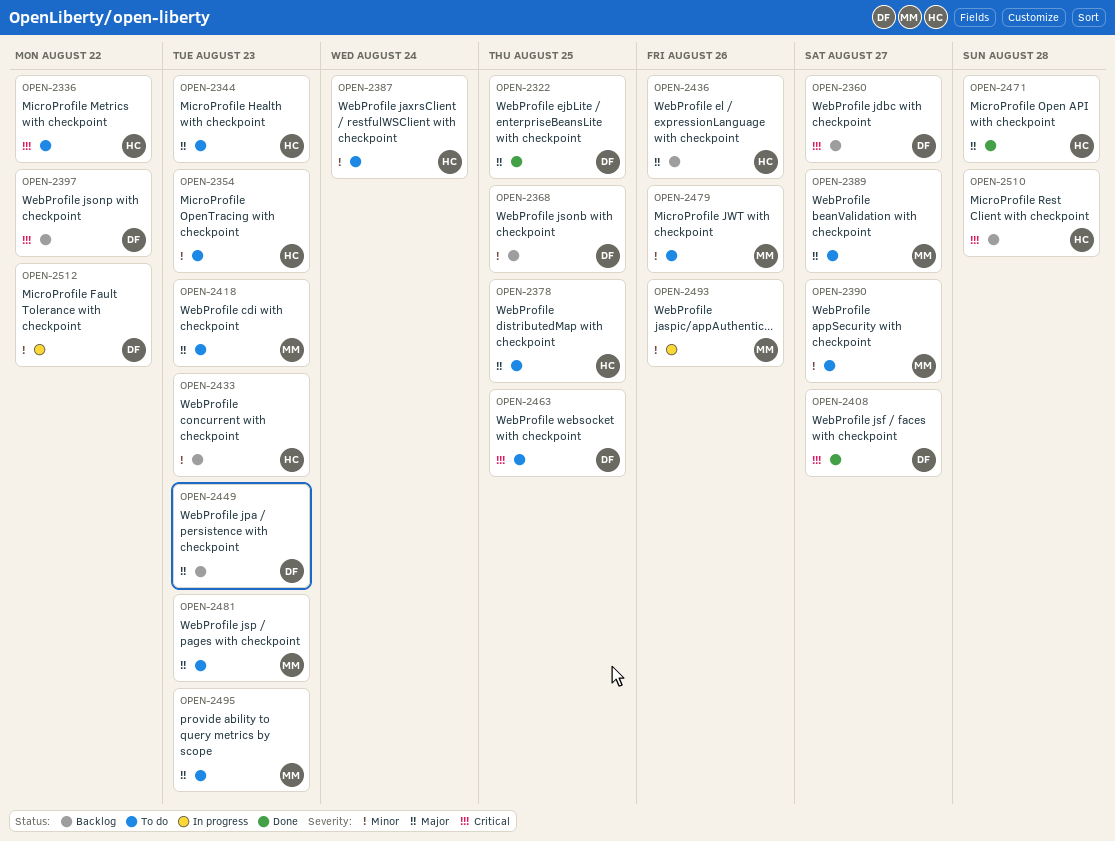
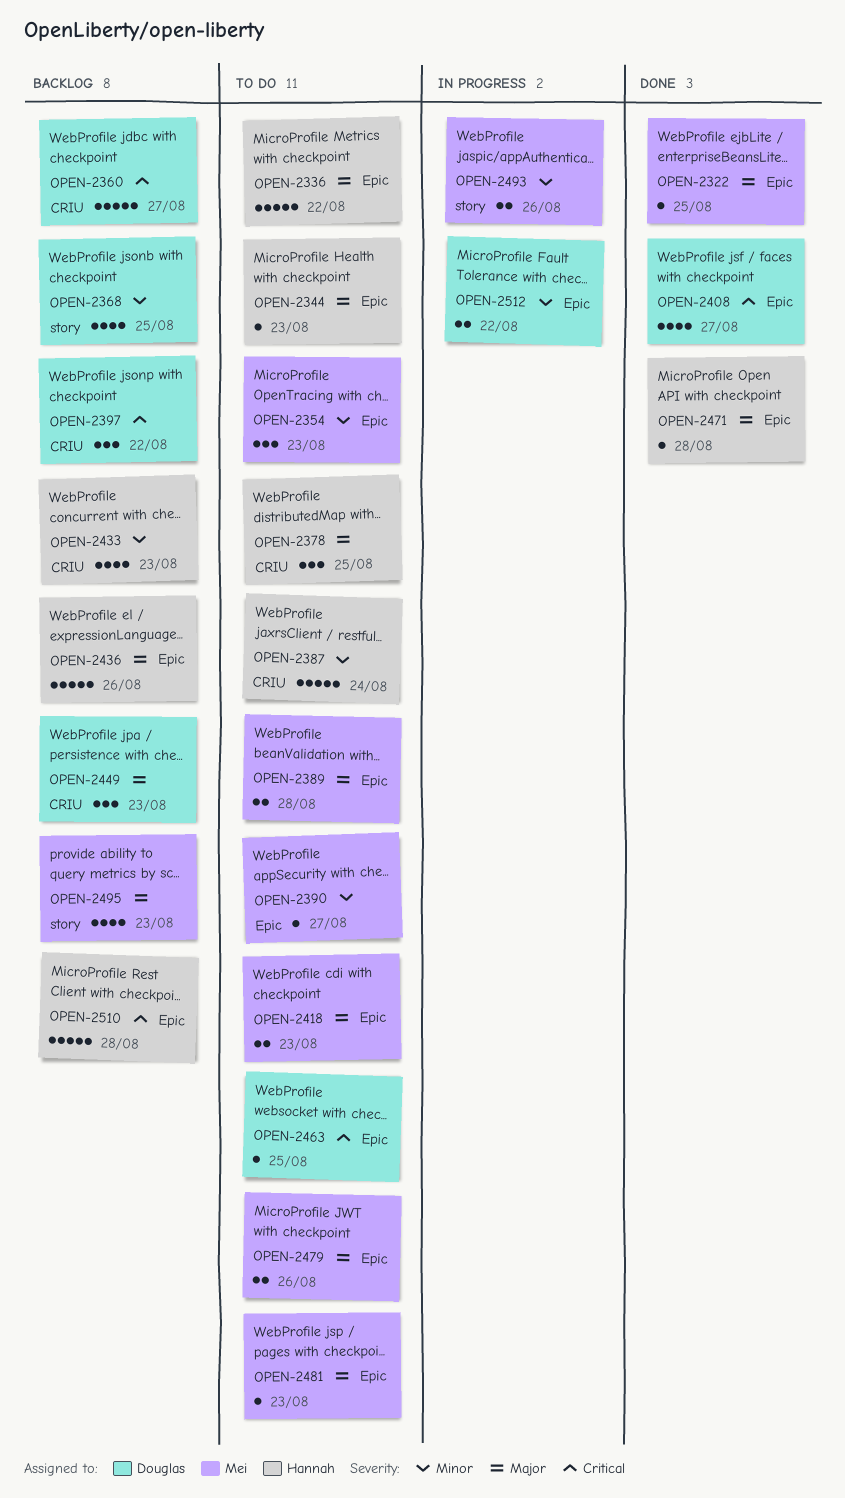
OPEN-2322, owner: Douglas -> Mei
OPEN-2336, priority: Critical -> Major
OPEN-2354, owner: Hannah -> Mei
OPEN-2389, due: Aug 27 -> Aug 28
OPEN-2479, priority: Minor -> Major
OPEN-2495, status: To do -> Backlog

